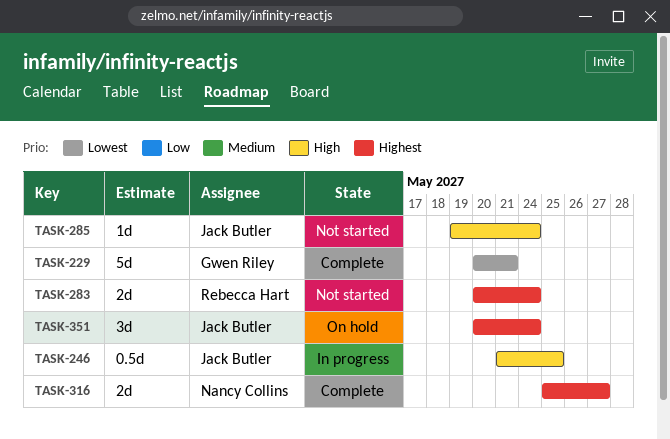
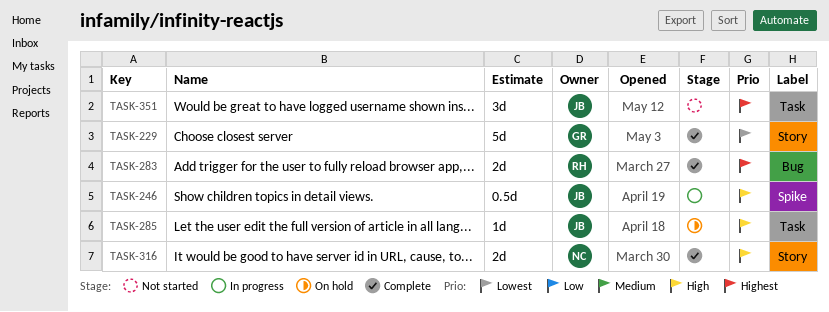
TASK-283, status: Not started -> Complete
TASK-285, status: Not started -> On hold
TASK-316, priority: Highest -> High
TASK-351, status: On hold -> Not started

